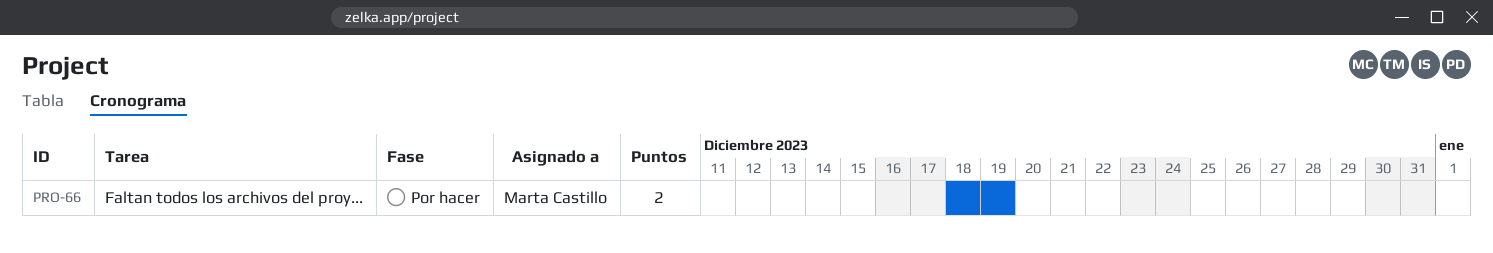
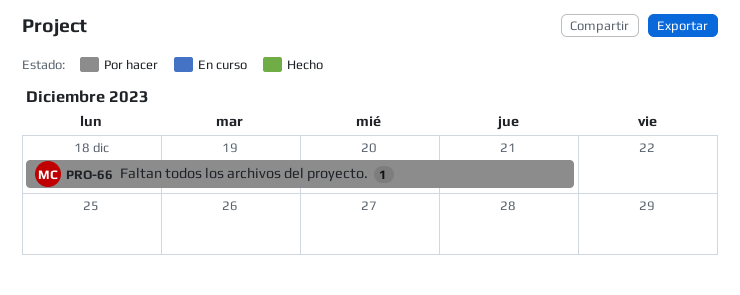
PRO-66, estimate: 2 -> 1
PRO-66, due: Dec 19 -> Dec 21

